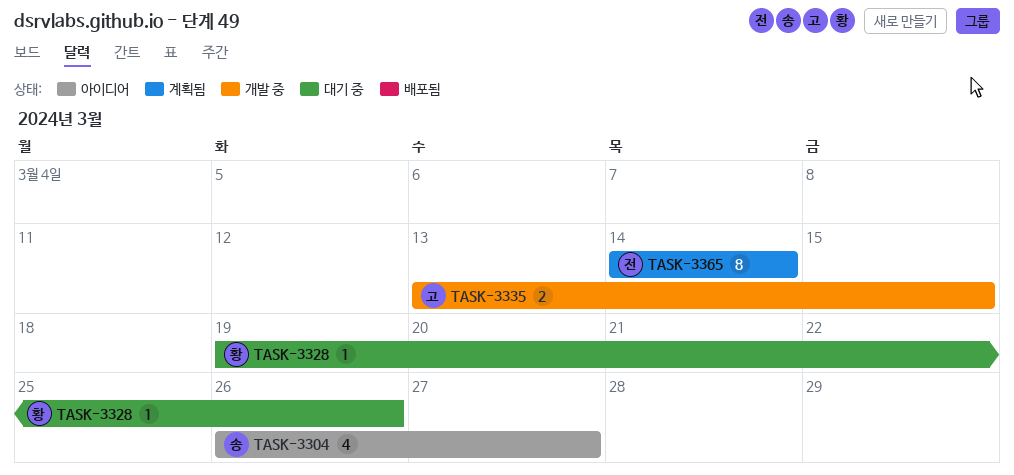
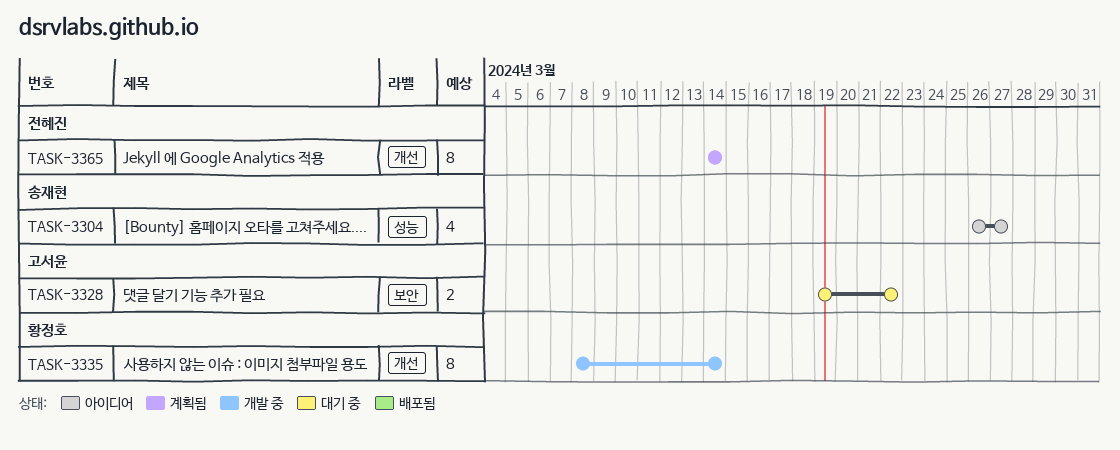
TASK-3328, owner: 황정호 -> 고서윤
TASK-3328, estimate: 1 -> 2
TASK-3328, due: Mar 26 -> Mar 22
TASK-3335, owner: 고서윤 -> 황정호
TASK-3335, estimate: 2 -> 8
TASK-3335, start: Mar 13 -> Mar 8
TASK-3335, due: Mar 15 -> Mar 14

